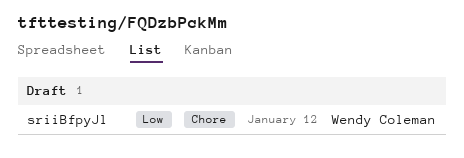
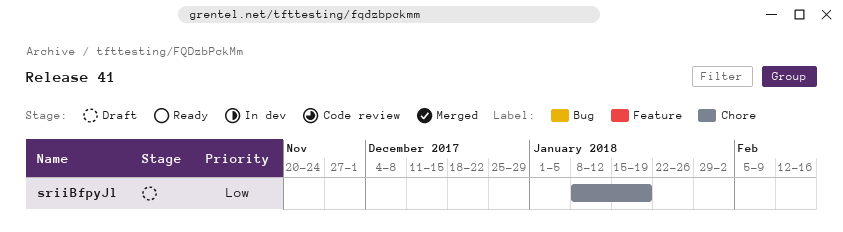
sriiBfpyJl, due: Jan 12 -> Jan 19

